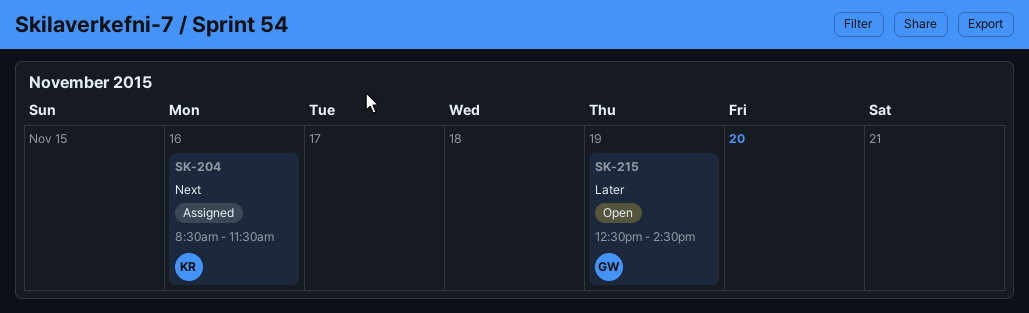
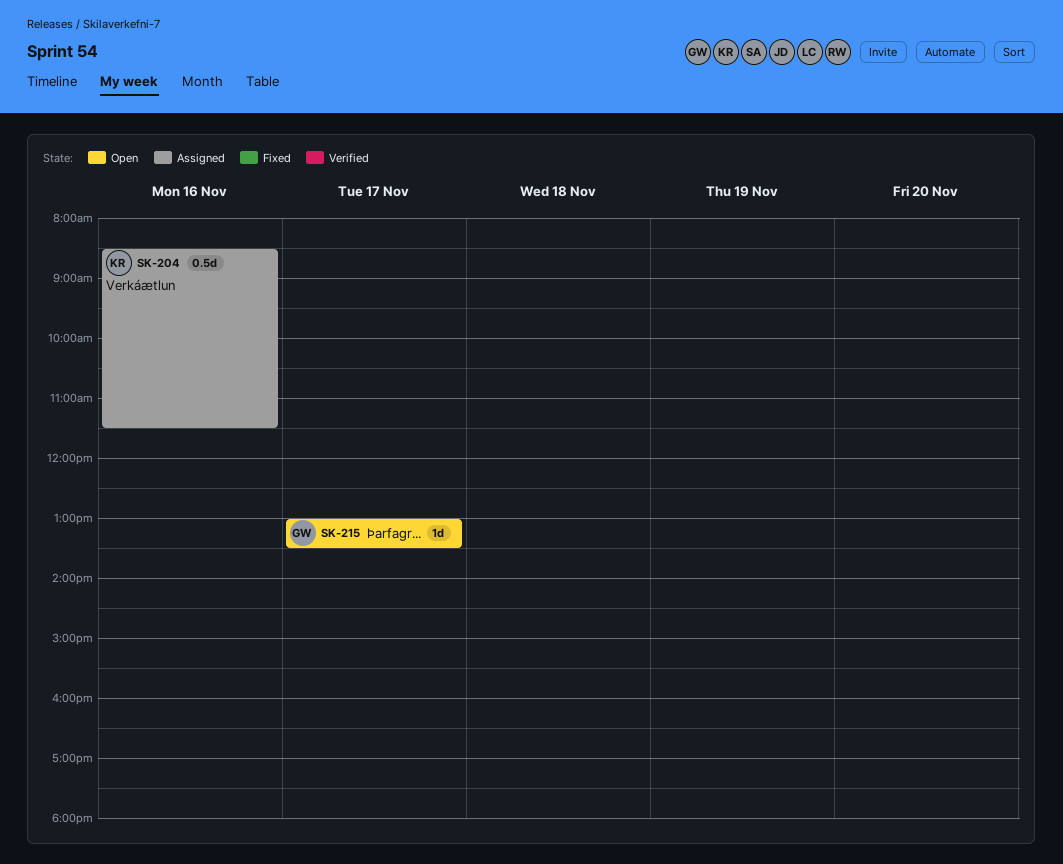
SK-215, day: Nov 19 -> Nov 17
SK-215, begins: 12:30 -> 13:00
SK-215, ends: 14:30 -> 13:30

